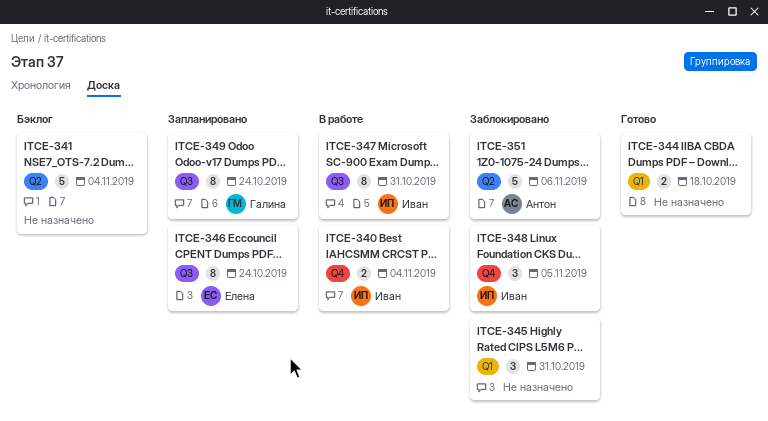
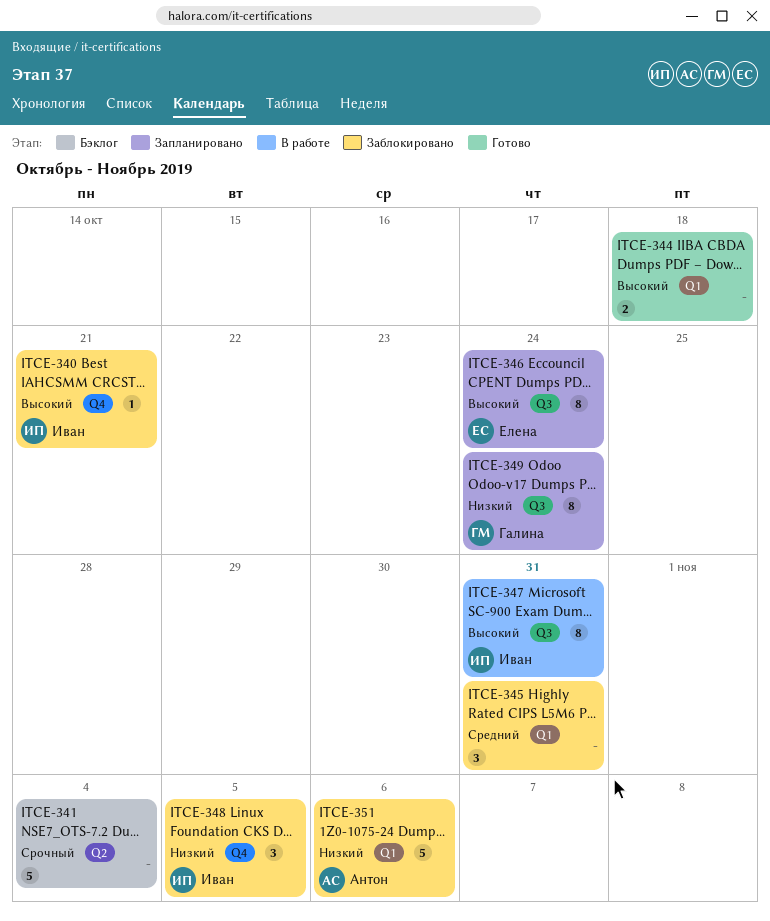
ITCE-340, status: В работе -> Заблокировано
ITCE-340, estimate: 2 -> 1
ITCE-340, due: Nov 4 -> Oct 21
ITCE-351, label: Q2 -> Q1

